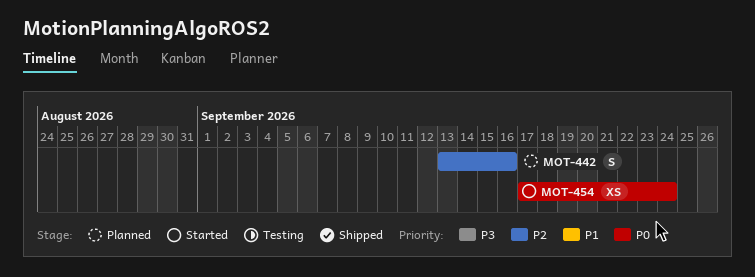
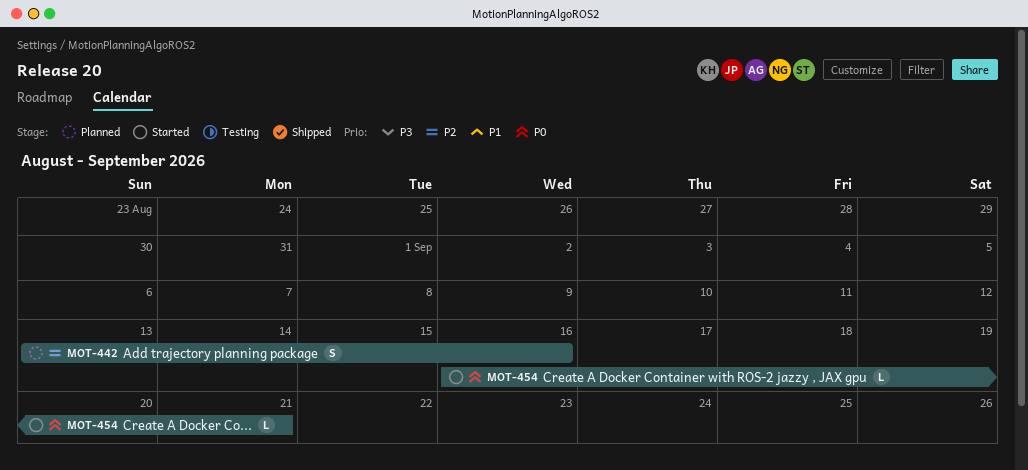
MOT-454, estimate: XS -> L
MOT-454, start: Sep 17 -> Sep 16
MOT-454, due: Sep 24 -> Sep 21

